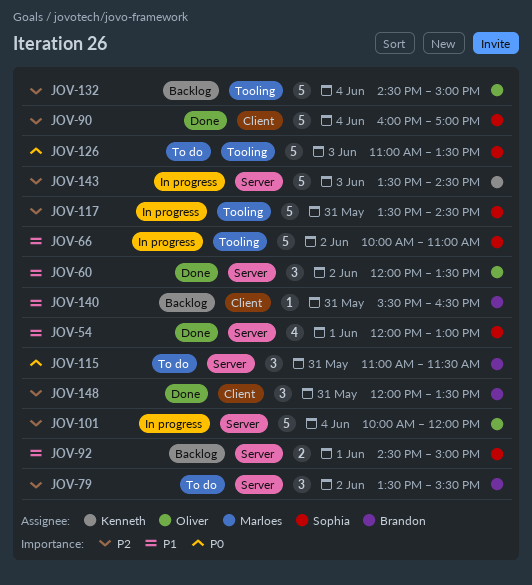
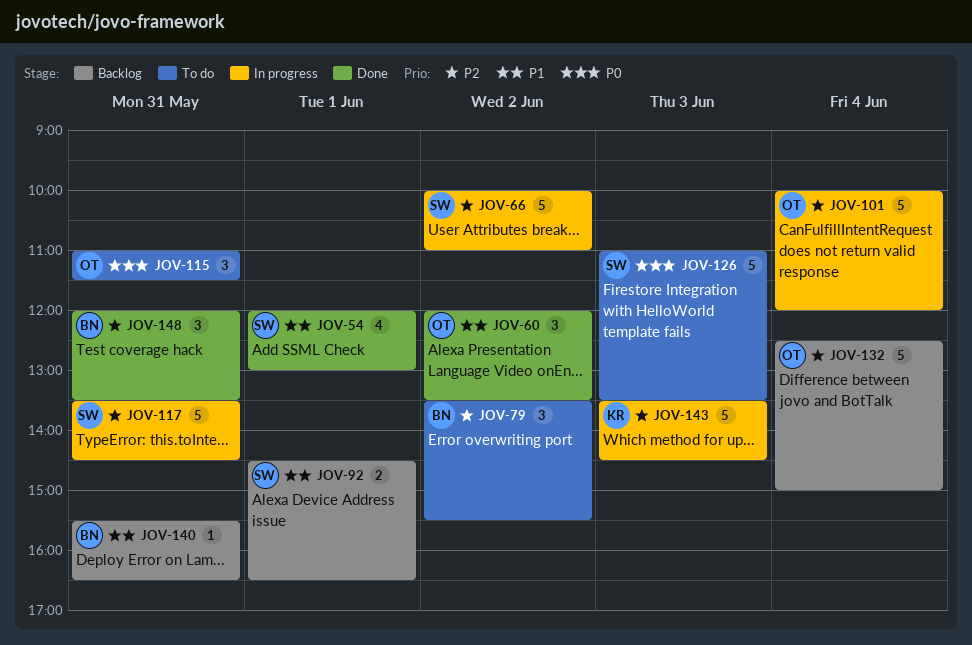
JOV-66, priority: P1 -> P2
JOV-90: present -> none
JOV-92, ends: 15:00 -> 16:30
JOV-115, owner: Brandon -> Oliver
JOV-132, begins: 14:30 -> 12:30

